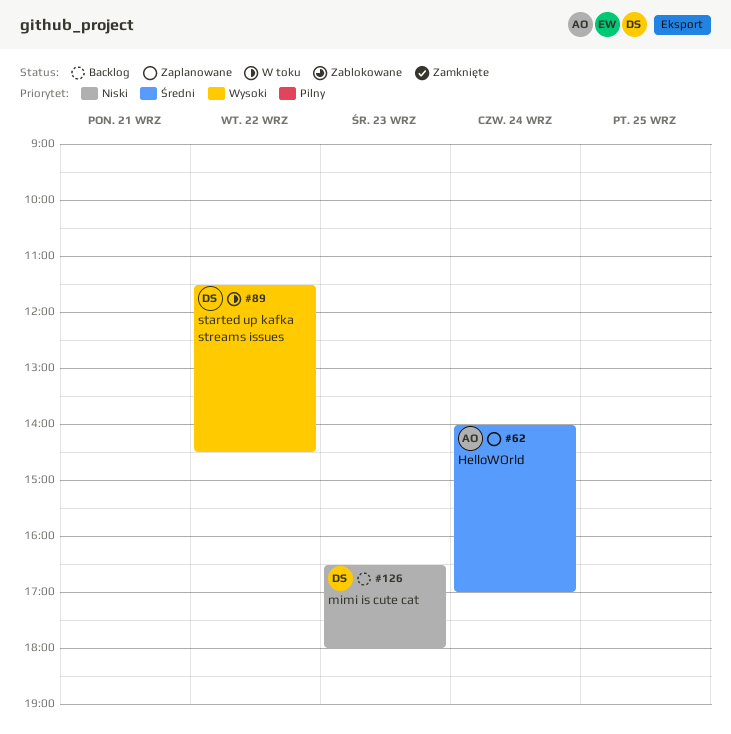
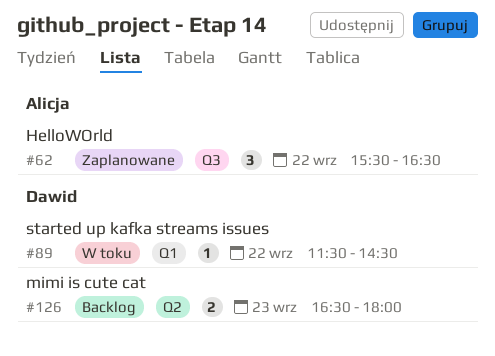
#62, day: Sep 24 -> Sep 22
#62, begins: 14:00 -> 15:30
#62, ends: 17:00 -> 16:30

